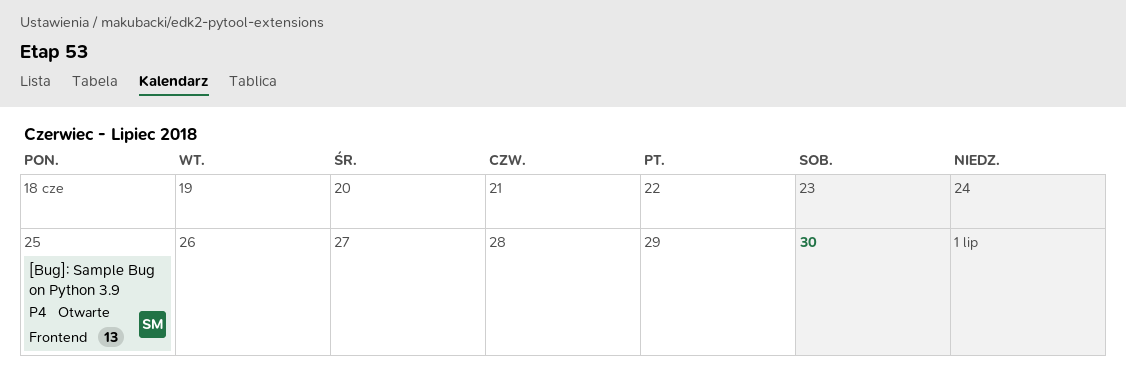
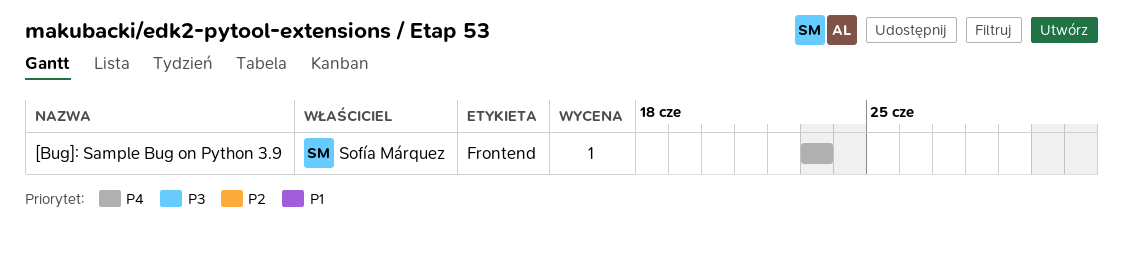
[Bug]: Sample Bug on Python 3.9, estimate: 13 -> 1
[Bug]: Sample Bug on Python 3.9, due: Jun 25 -> Jun 23

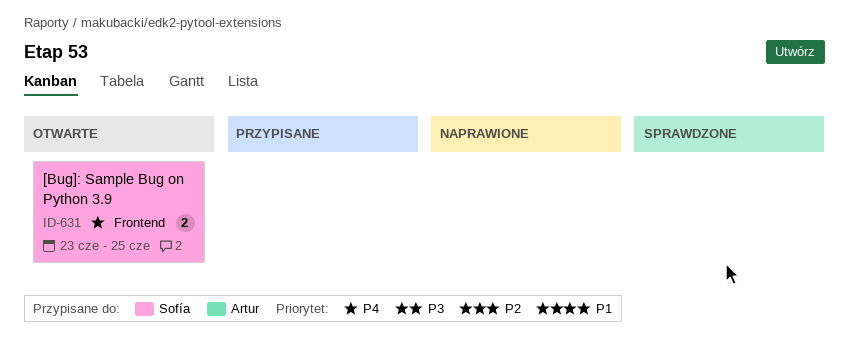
[Bug]: Sample Bug on Python 3.9, estimate: 1 -> 2
[Bug]: Sample Bug on Python 3.9, due: Jun 23 -> Jun 25

